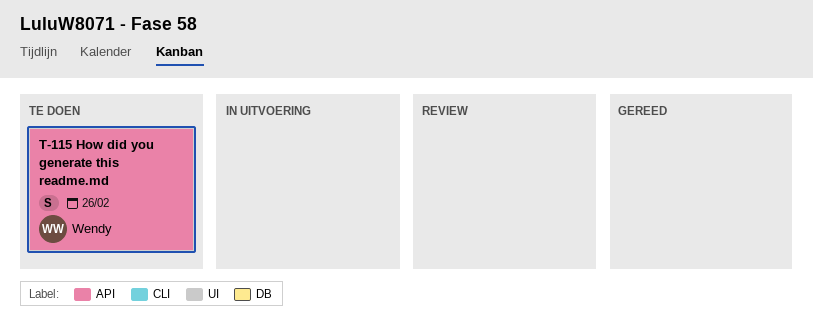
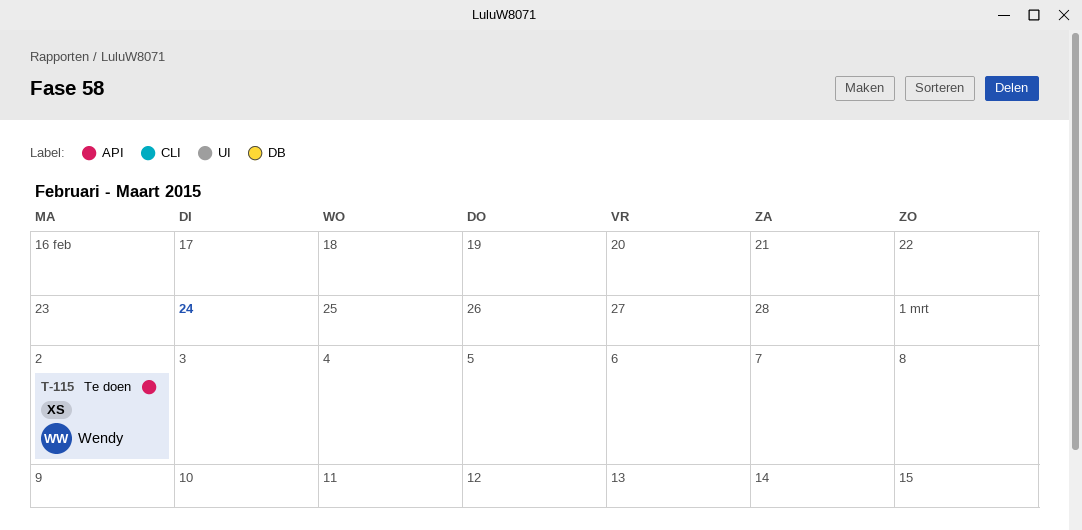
T-115, estimate: S -> XS
T-115, due: Feb 26 -> Mar 2

